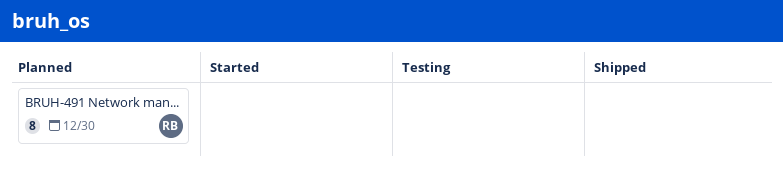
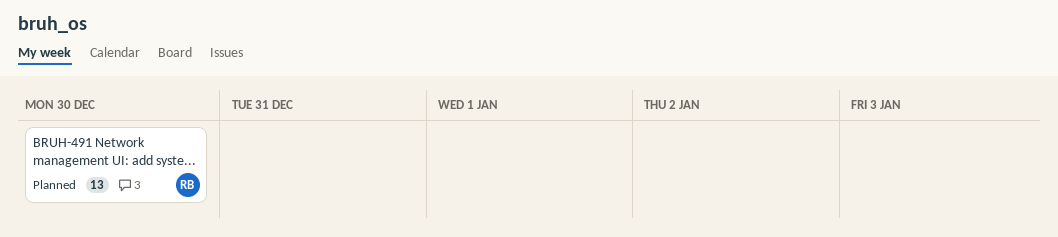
BRUH-491, estimate: 8 -> 13

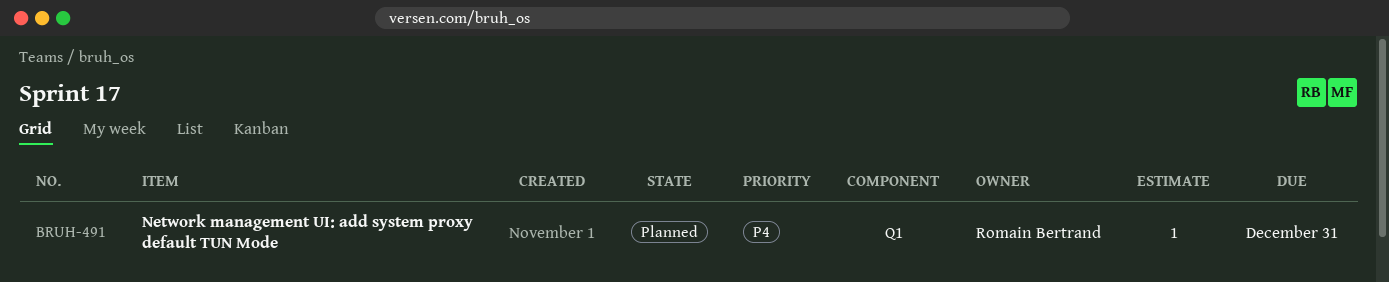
BRUH-491, estimate: 13 -> 1
BRUH-491, due: Dec 30 -> Dec 31

